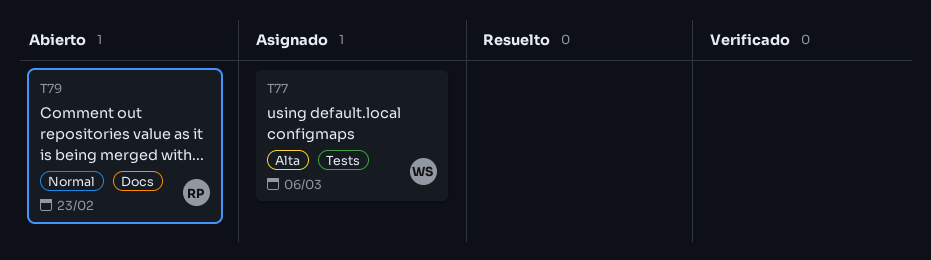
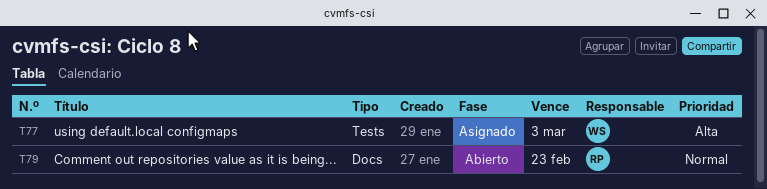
T77, due: Mar 6 -> Mar 3

